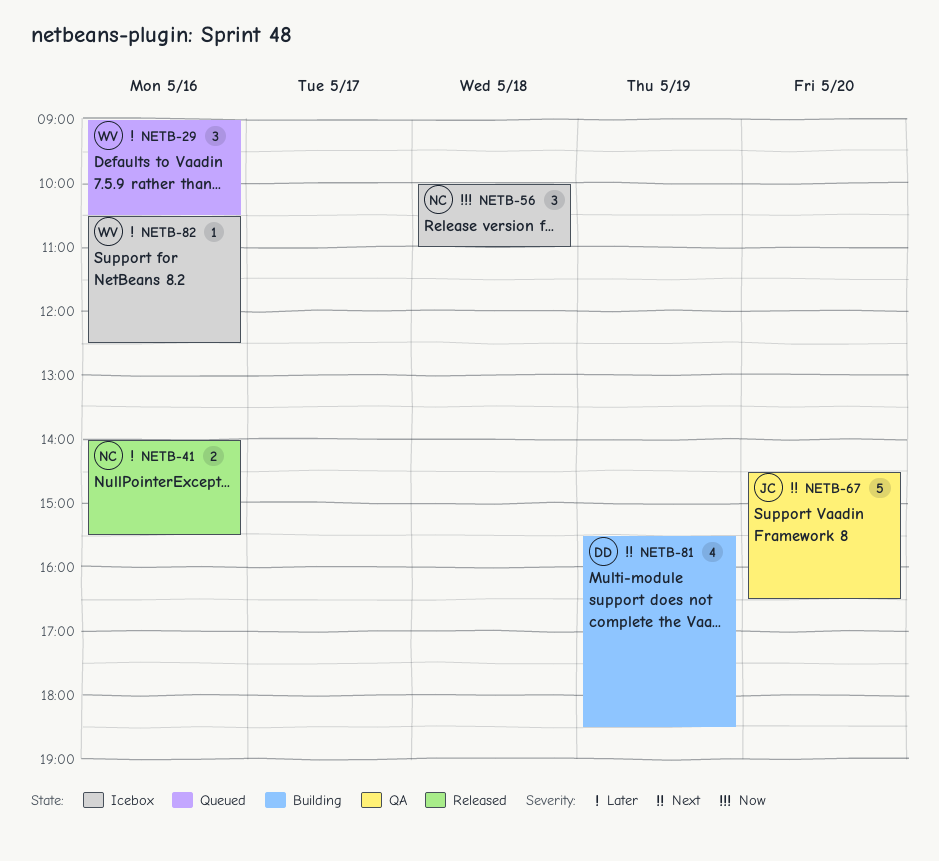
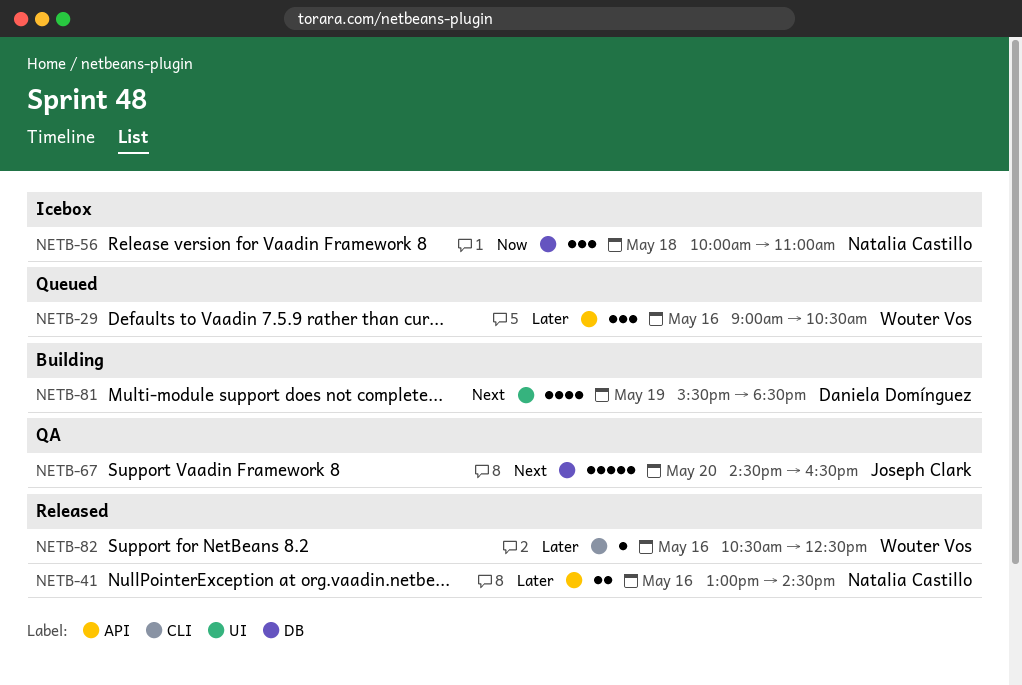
NETB-41, begins: 14:00 -> 13:00
NETB-41, ends: 15:30 -> 14:30
NETB-82, status: Icebox -> Released

